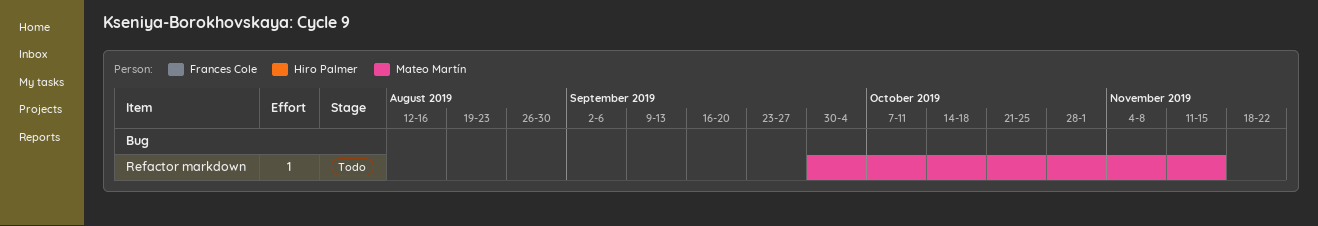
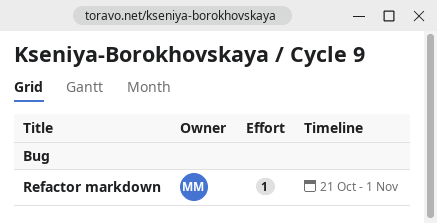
Refactor markdown, start: Sep 30 -> Oct 21
Refactor markdown, due: Nov 15 -> Nov 1

